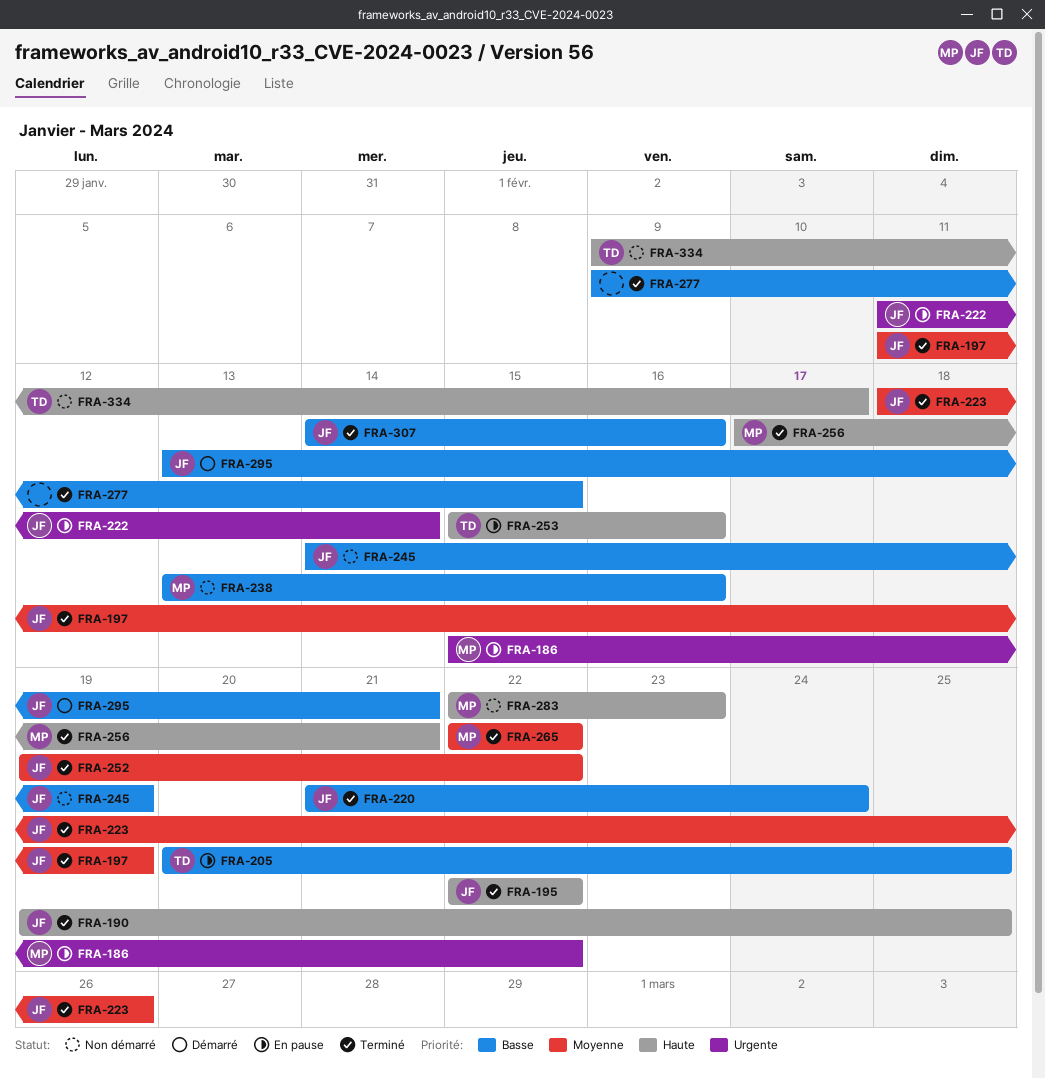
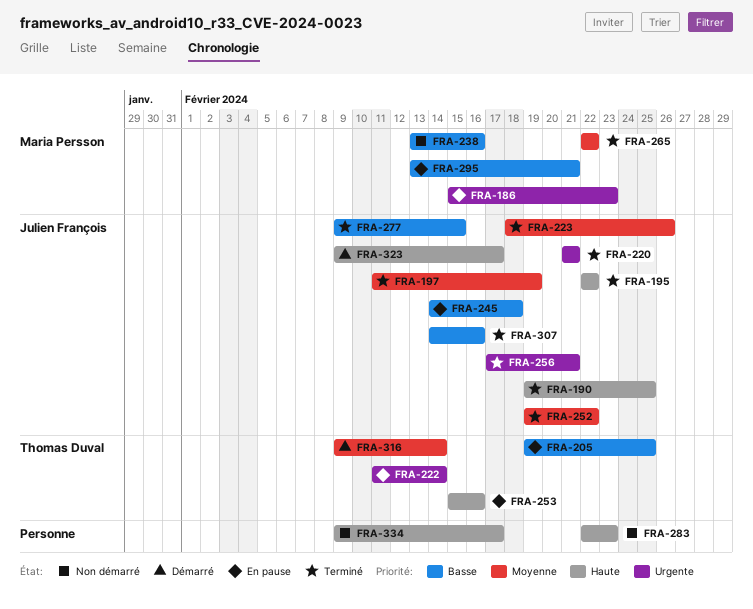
FRA-186, due: Feb 22 -> Feb 23
FRA-205, start: Feb 20 -> Feb 19
FRA-220, priority: Basse -> Urgente
FRA-220, due: Feb 24 -> Feb 21
FRA-222, owner: Julien François -> Thomas Duval
FRA-245, status: Non démarré -> En pause
FRA-245, due: Feb 19 -> Feb 18
FRA-256, owner: Maria Persson -> Julien François
FRA-256, priority: Haute -> Urgente
FRA-277, owner: none -> Julien François
FRA-283, owner: Maria Persson -> none
FRA-295, status: Démarré -> En pause
FRA-295, owner: Julien François -> Maria Persson
FRA-316: none -> present
FRA-323: none -> present
FRA-334, owner: Thomas Duval -> none

